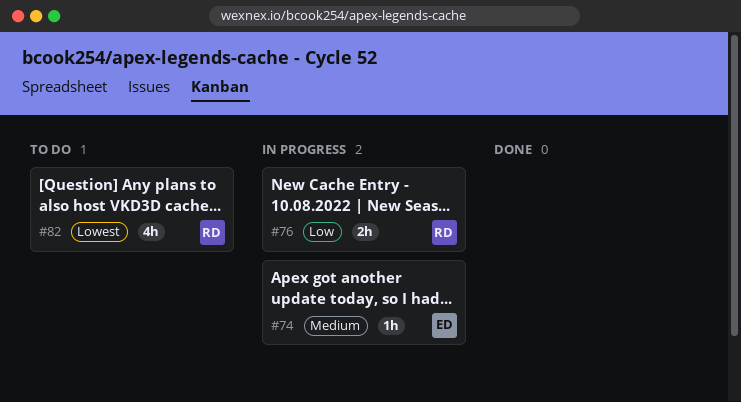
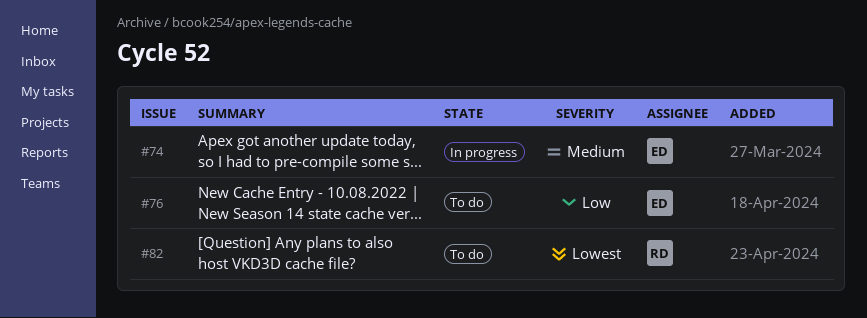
#76, status: In progress -> To do
#76, owner: RD -> ED

